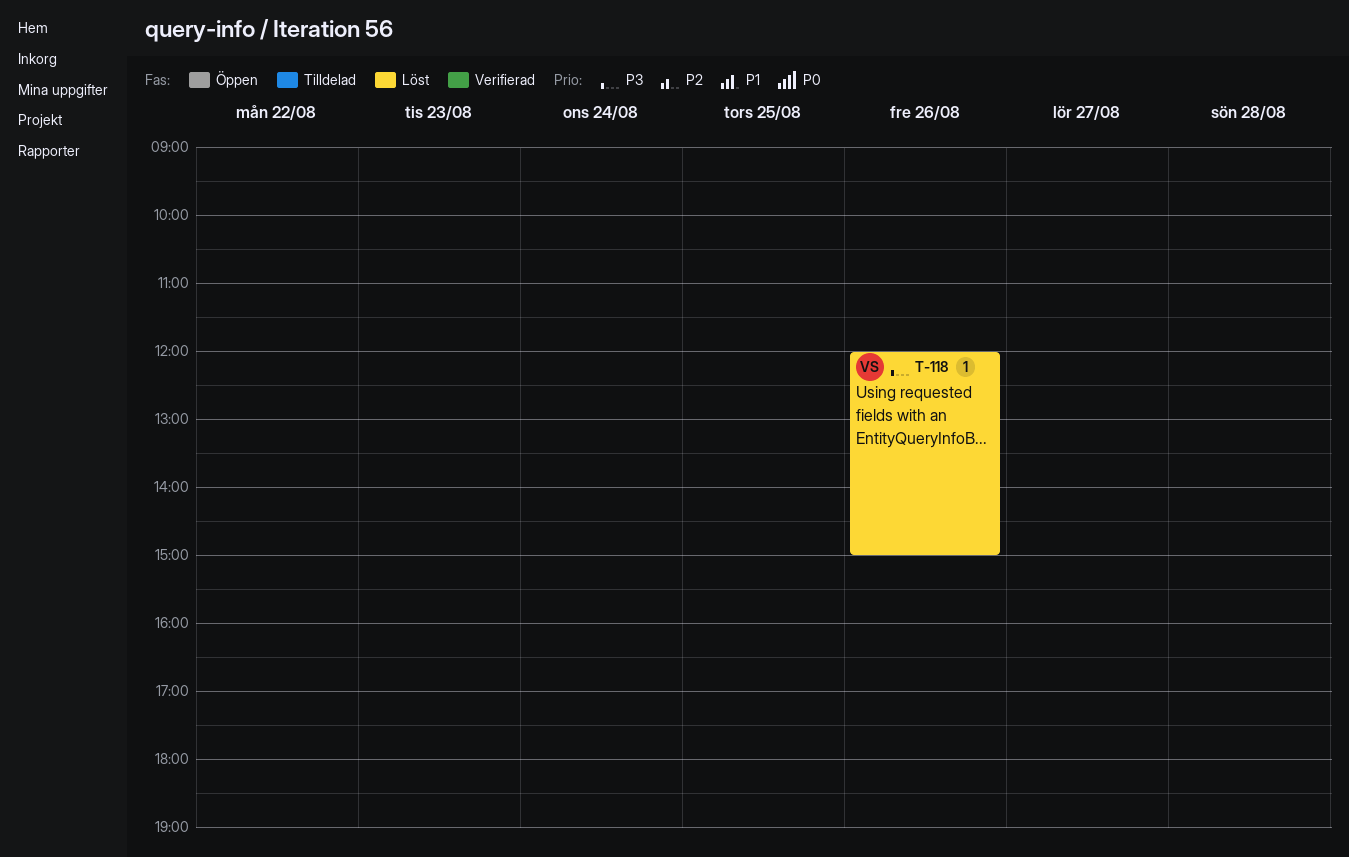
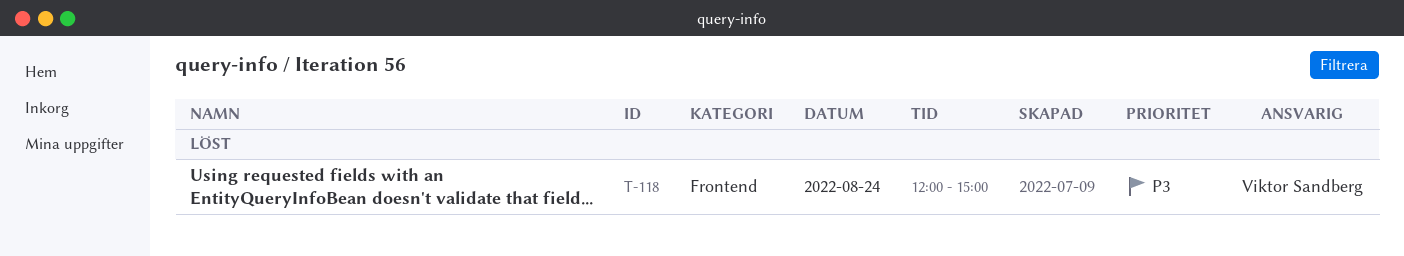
T-118, day: Aug 26 -> Aug 24

